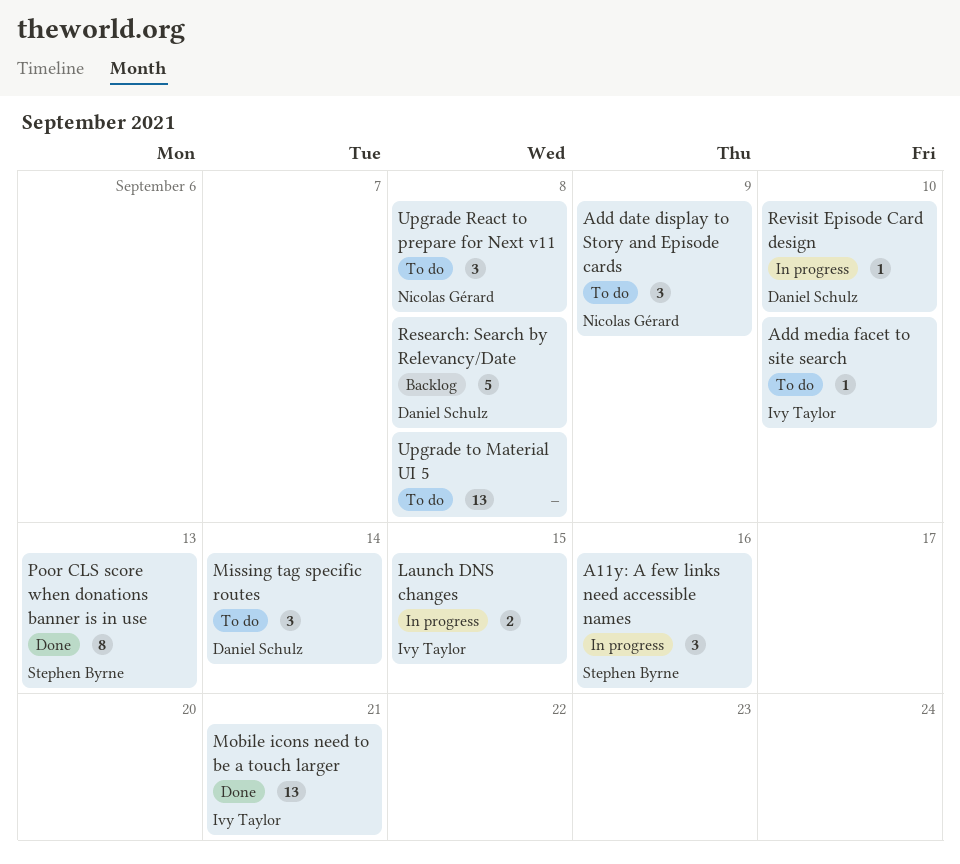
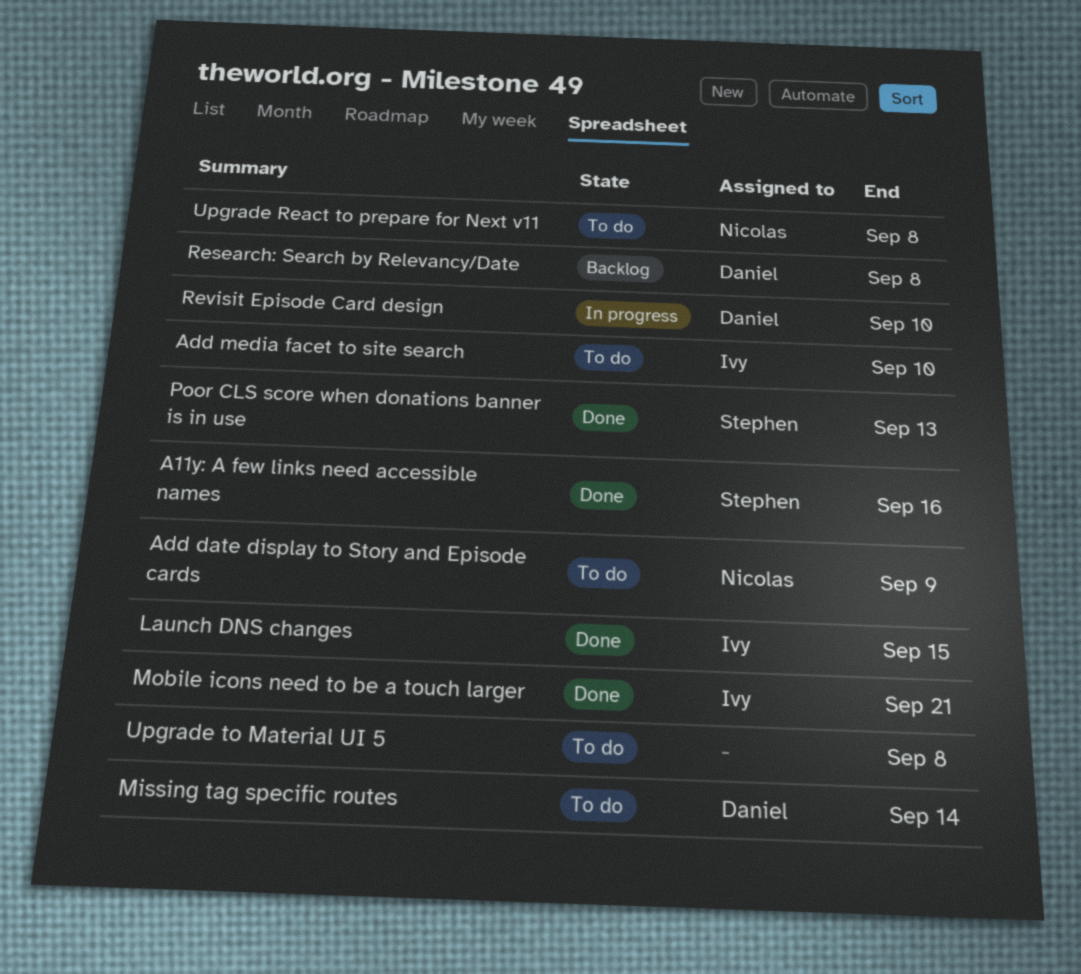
A11y: A few links need accessible names, status: In progress -> Done
Launch DNS changes, status: In progress -> Done

